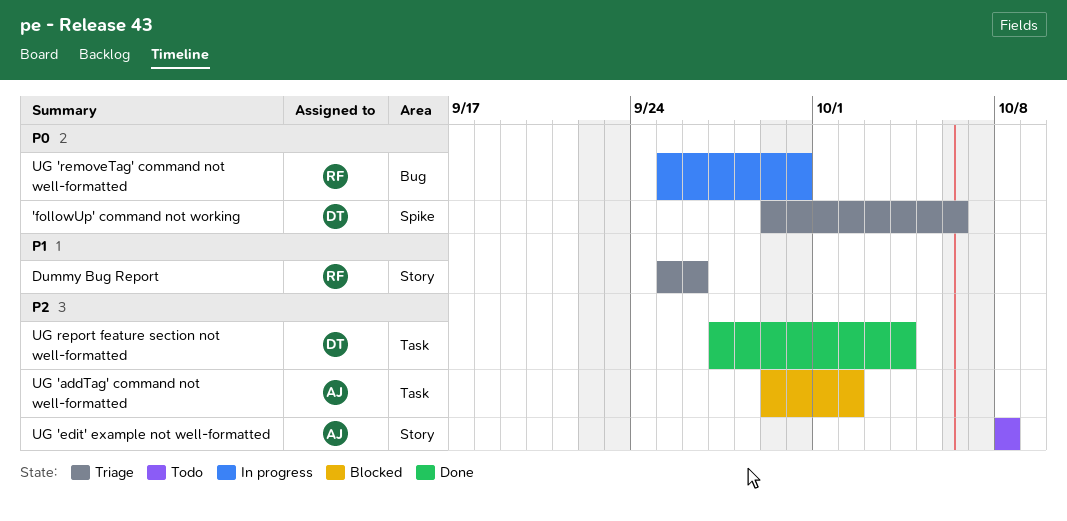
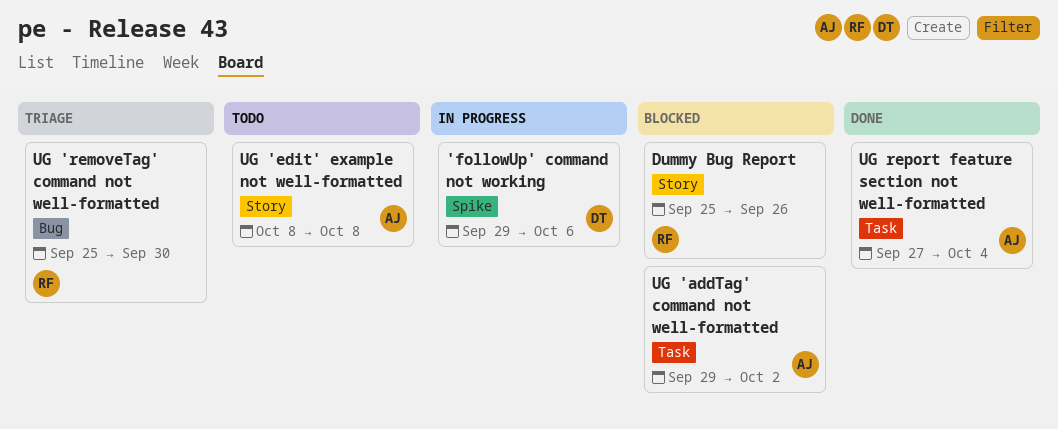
'followUp' command not working, status: Triage -> In progress
Dummy Bug Report, status: Triage -> Blocked
UG 'removeTag' command not well-formatted, status: In progress -> Triage
UG report feature section not well-formatted, owner: DT -> AJ

